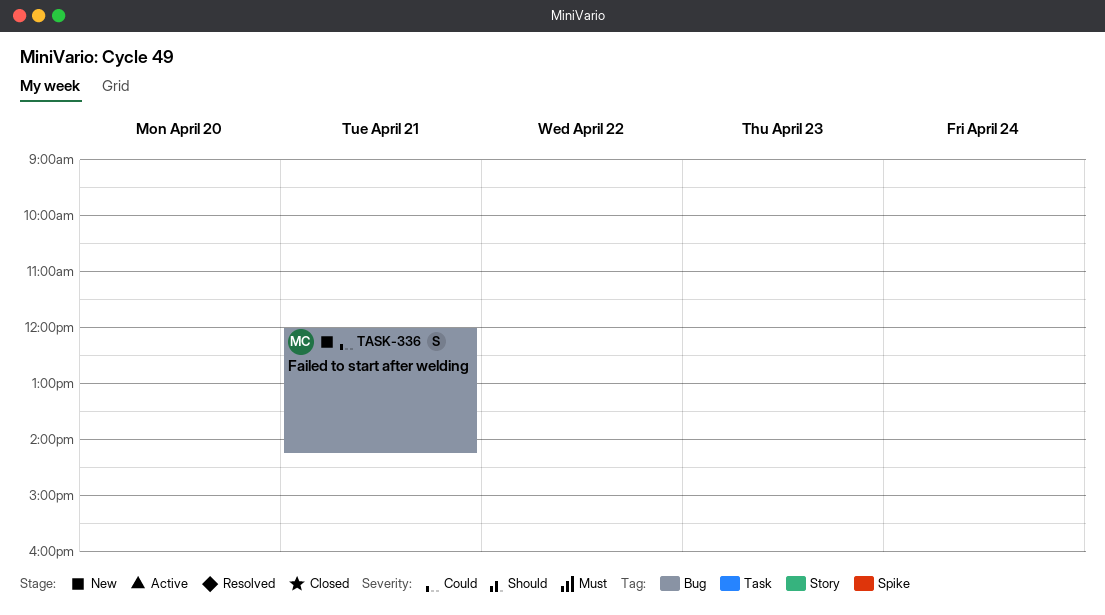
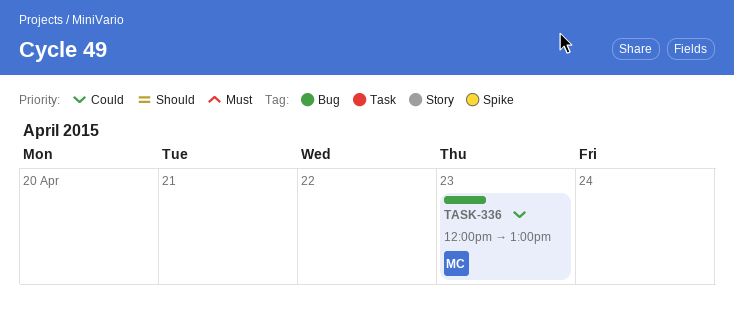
TASK-336, day: Apr 21 -> Apr 23
TASK-336, ends: 14:15 -> 13:00

